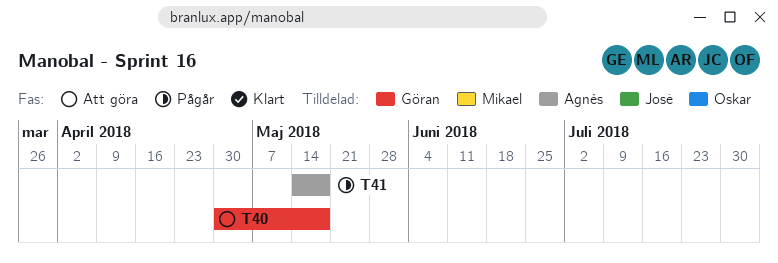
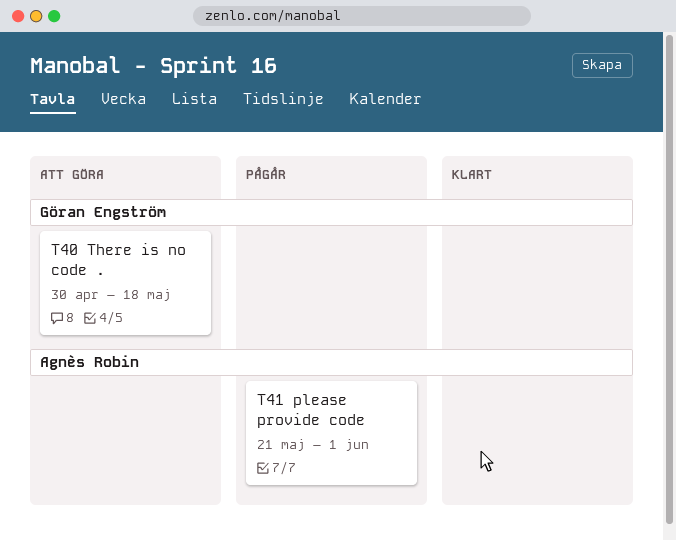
T41, start: May 14 -> May 21
T41, due: May 18 -> Jun 1

